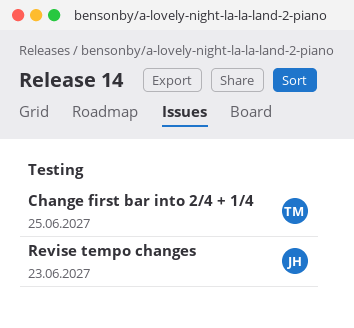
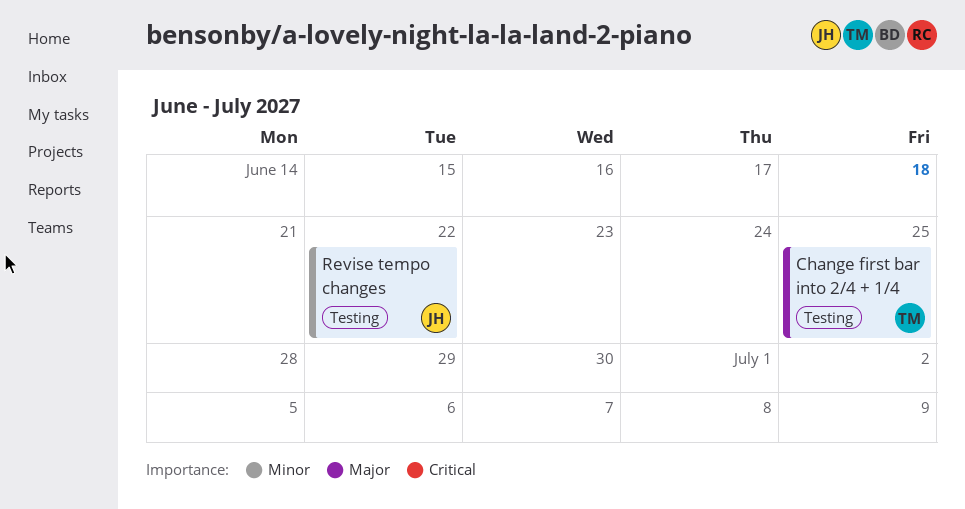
Revise tempo changes, due: Jun 23 -> Jun 22

